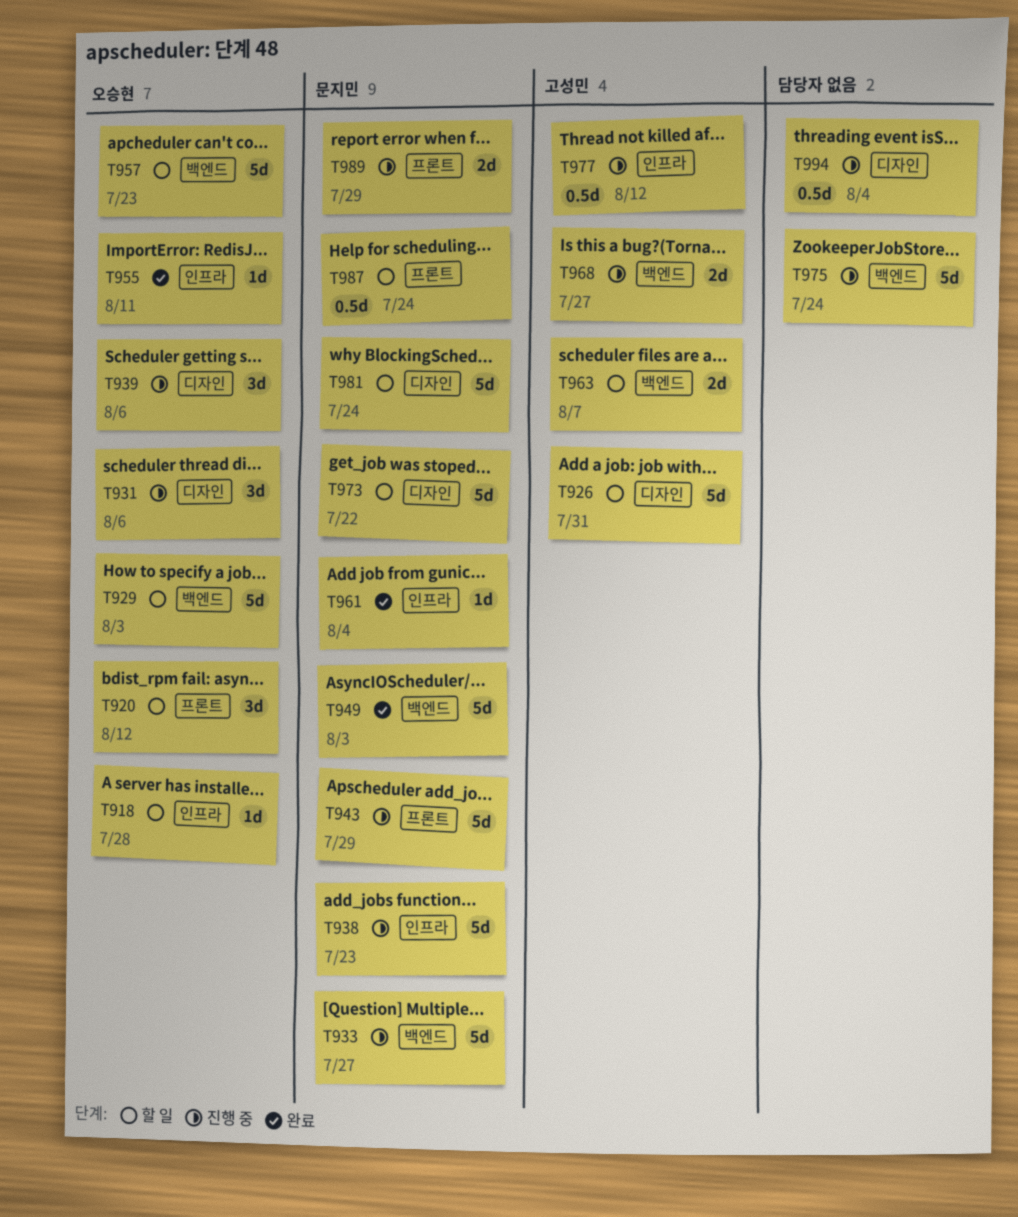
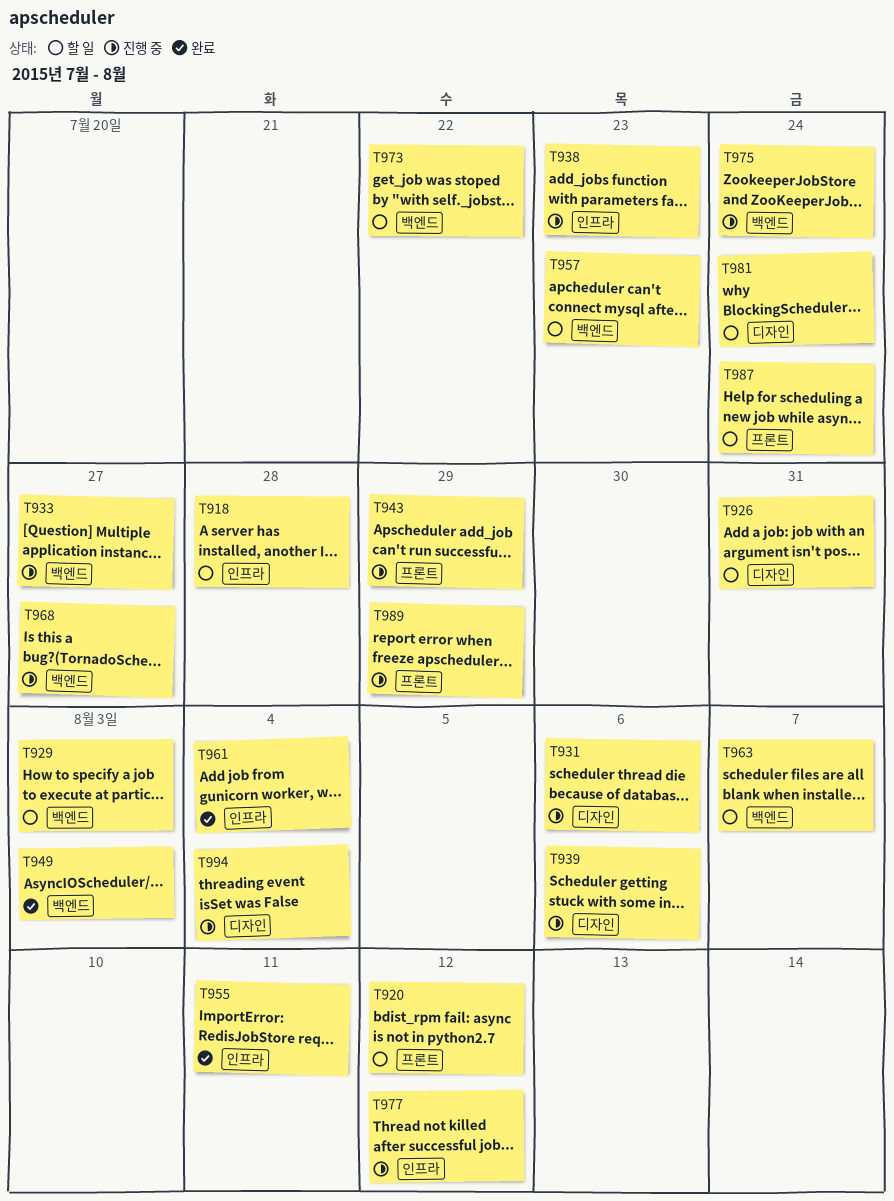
T973, label: 디자인 -> 백엔드

